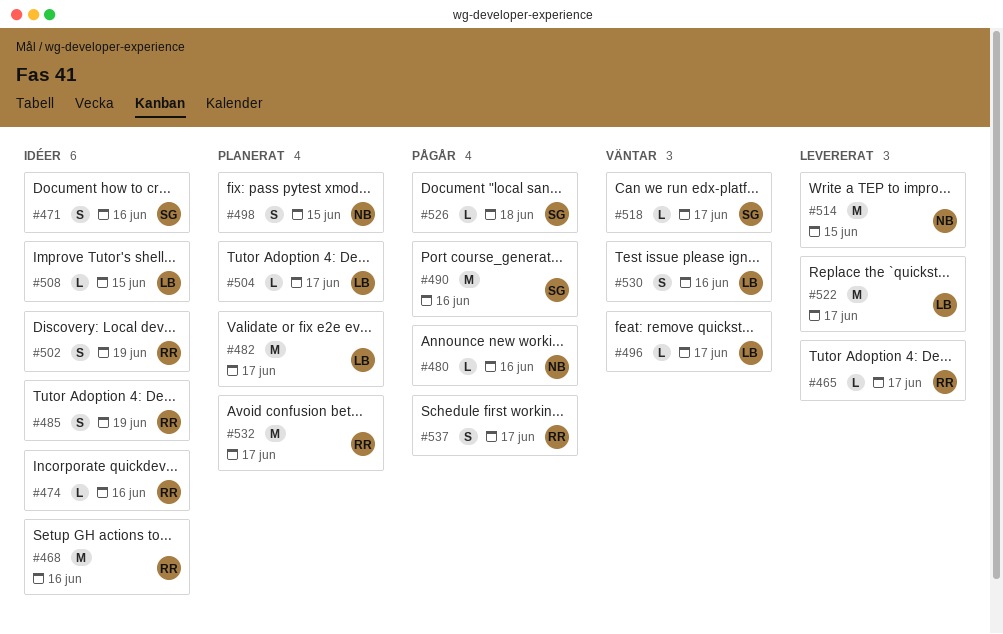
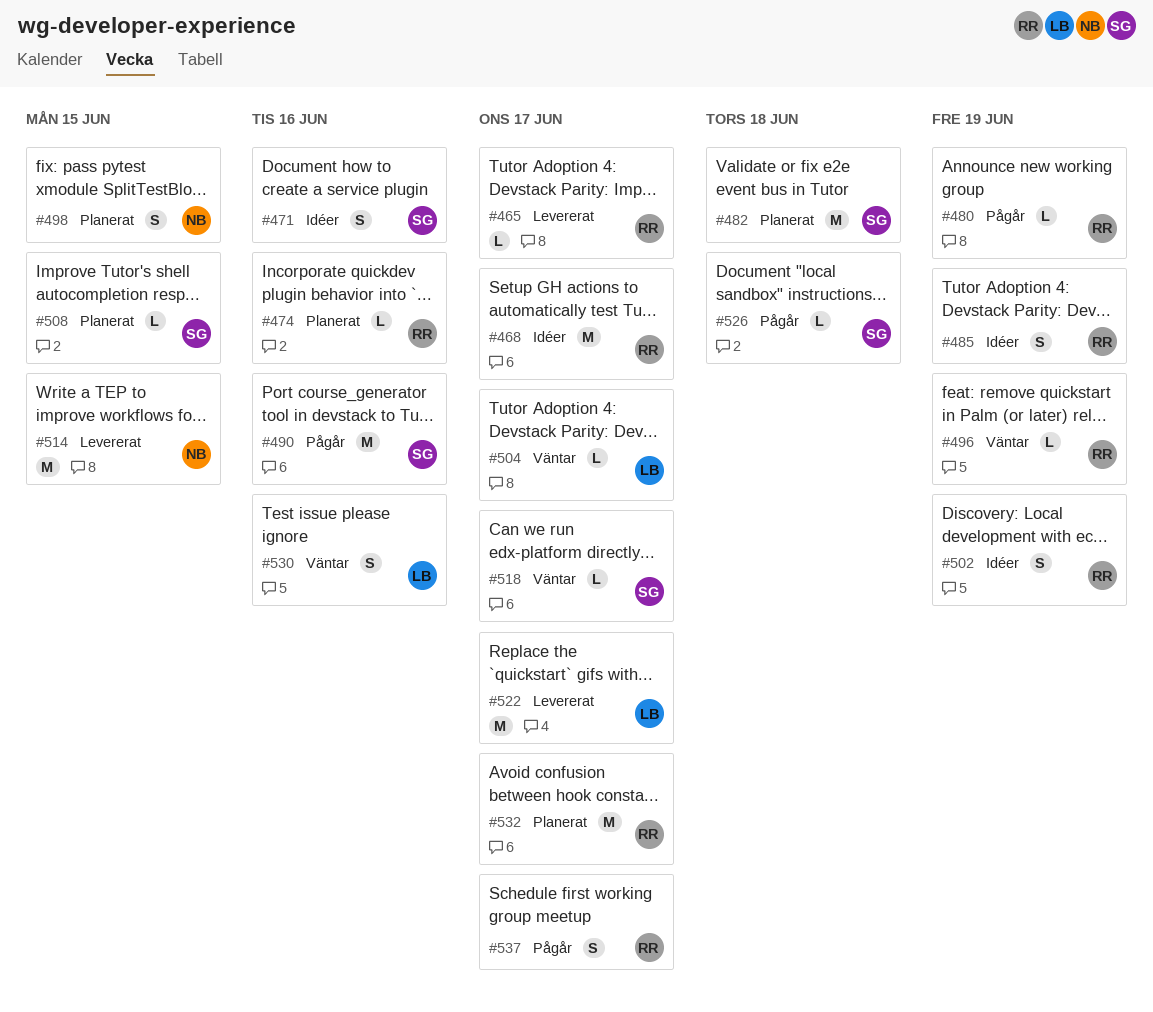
#468, due: Jun 16 -> Jun 17
#474, status: Idéer -> Planerat
#480, owner: NB -> RR
#480, due: Jun 16 -> Jun 19
#482, owner: LB -> SG
#482, due: Jun 17 -> Jun 18
#496, owner: LB -> RR
#496, due: Jun 17 -> Jun 19
#504, status: Planerat -> Väntar
#508, status: Idéer -> Planerat
#508, owner: LB -> SG

